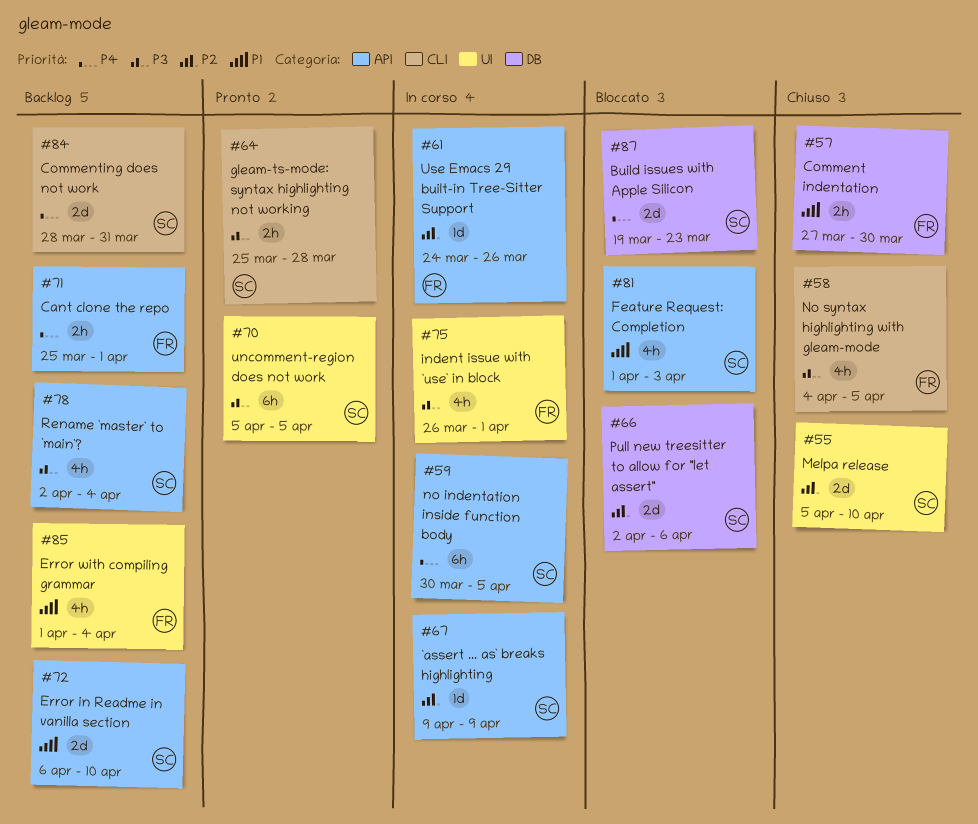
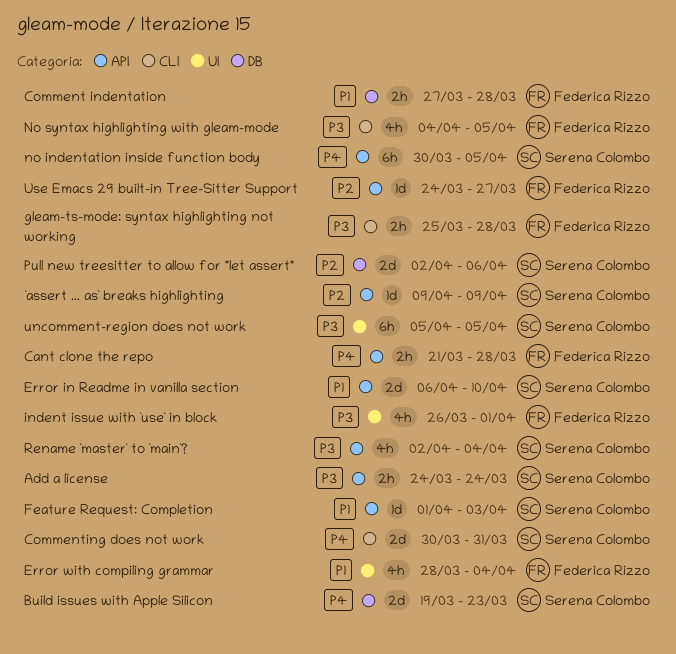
Add a license: none -> present
Cant clone the repo, start: Mar 25 -> Mar 21
Cant clone the repo, due: Apr 1 -> Mar 28
Comment indentation, due: Mar 30 -> Mar 28
Commenting does not work, start: Mar 28 -> Mar 30
Error with compiling grammar, start: Apr 1 -> Mar 28
Feature Request: Completion, estimate: 4h -> 1d
gleam-ts-mode: syntax highlighting not working, owner: Serena Colombo -> Federica Rizzo
Melpa release: present -> none
Use Emacs 29 built-in Tree-Sitter Support, due: Mar 26 -> Mar 27

